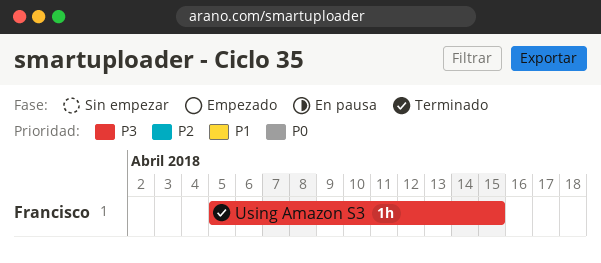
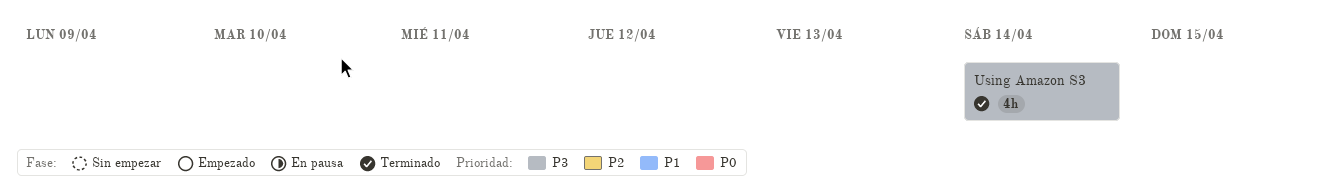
Using Amazon S3, estimate: 1h -> 4h
Using Amazon S3, due: Apr 15 -> Apr 14

